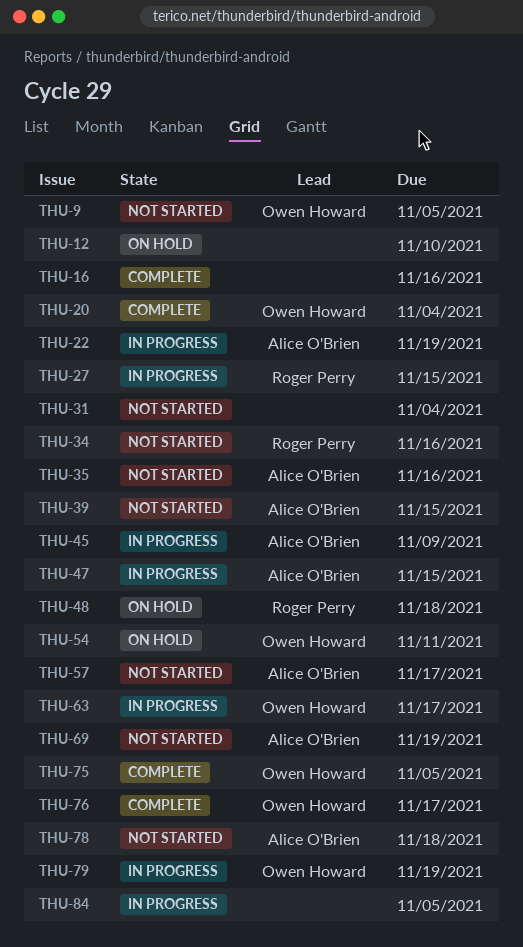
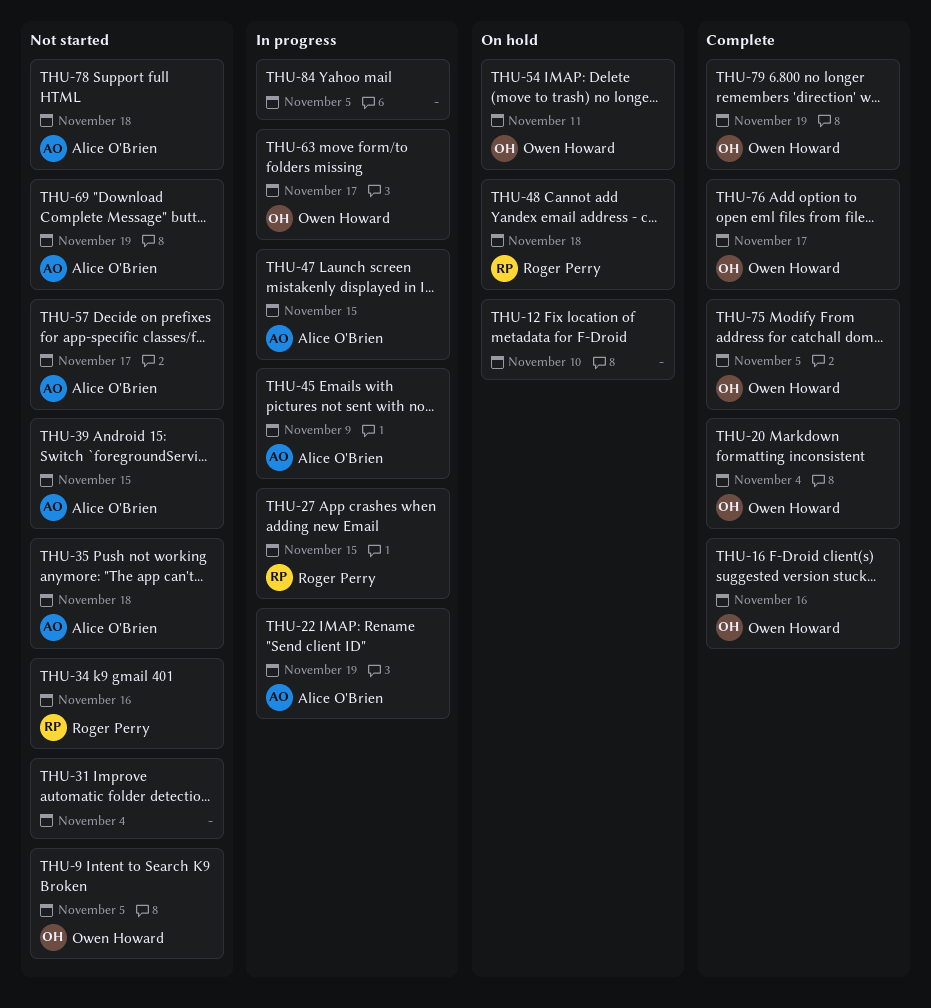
THU-16, owner: none -> Owen Howard
THU-35, due: Nov 16 -> Nov 18
THU-79, status: In progress -> Complete

